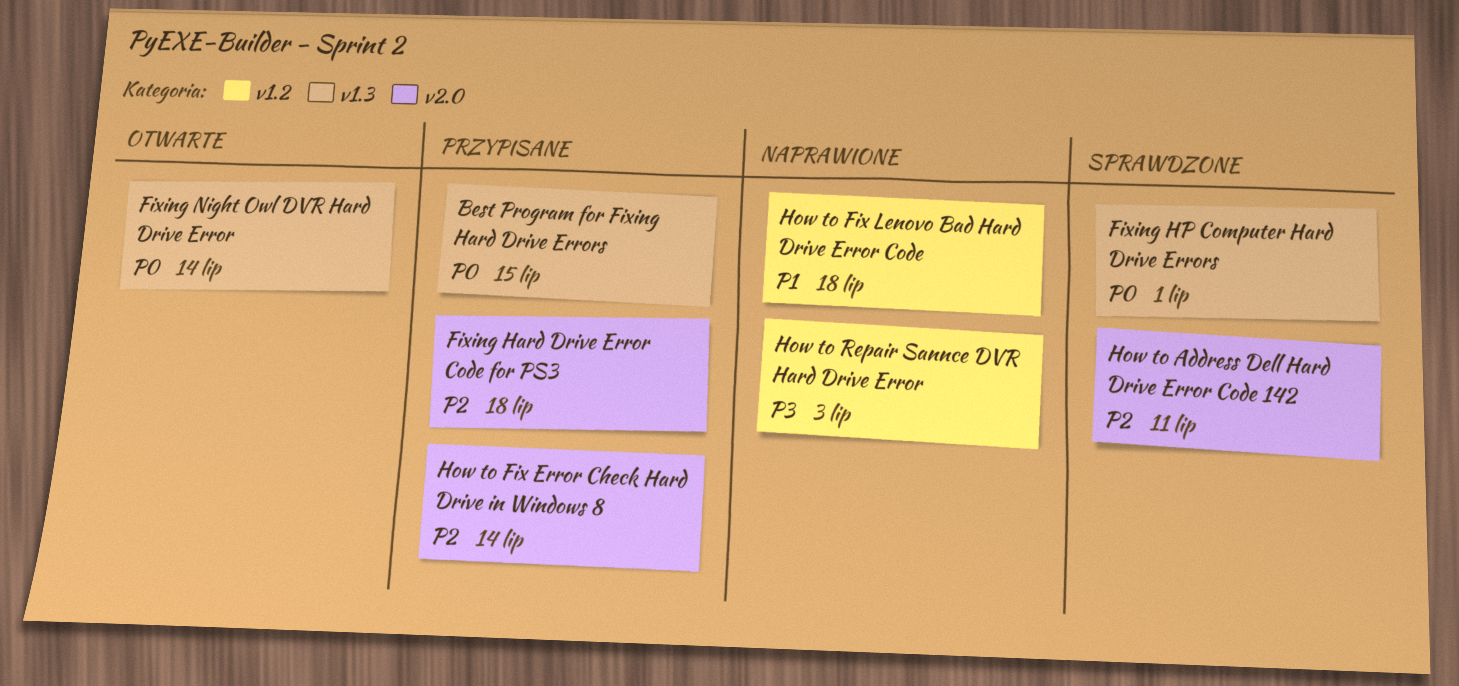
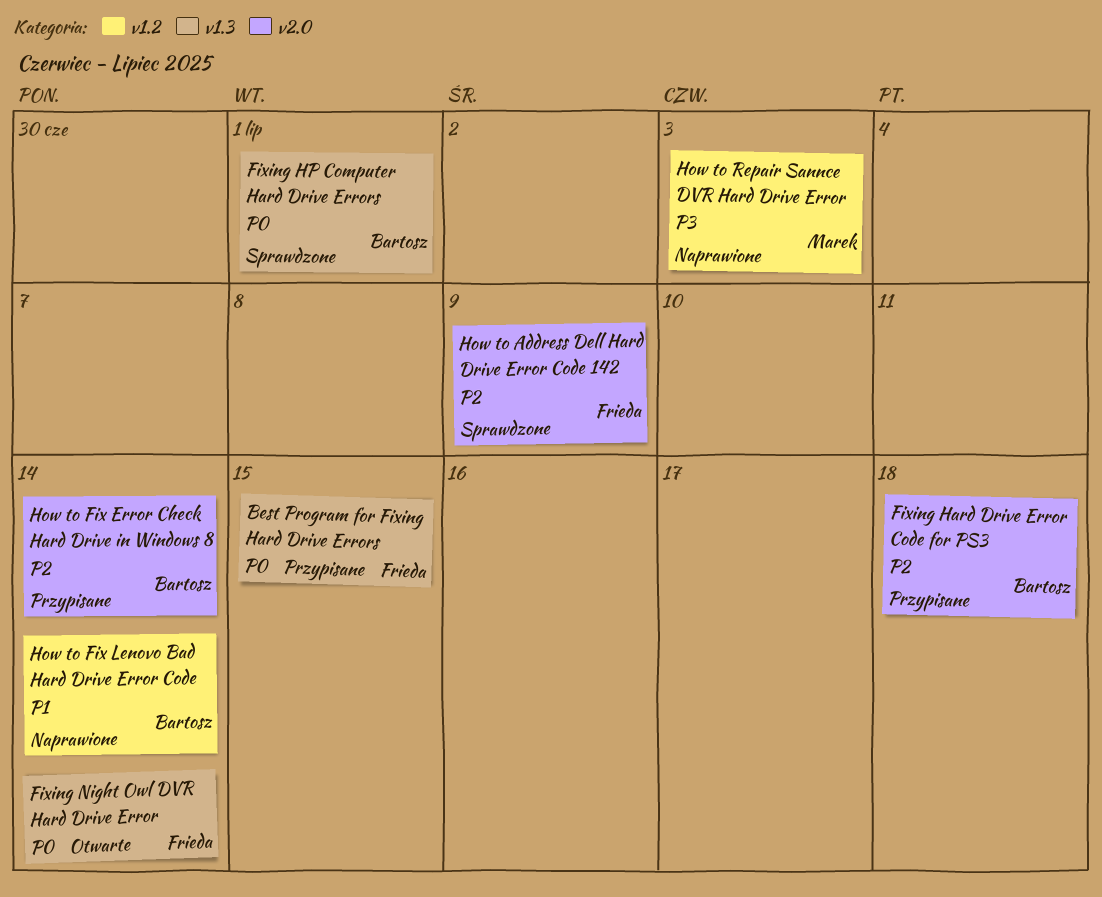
How to Address Dell Hard Drive Error Code 142, due: Jul 11 -> Jul 9
How to Fix Lenovo Bad Hard Drive Error Code, due: Jul 18 -> Jul 14

